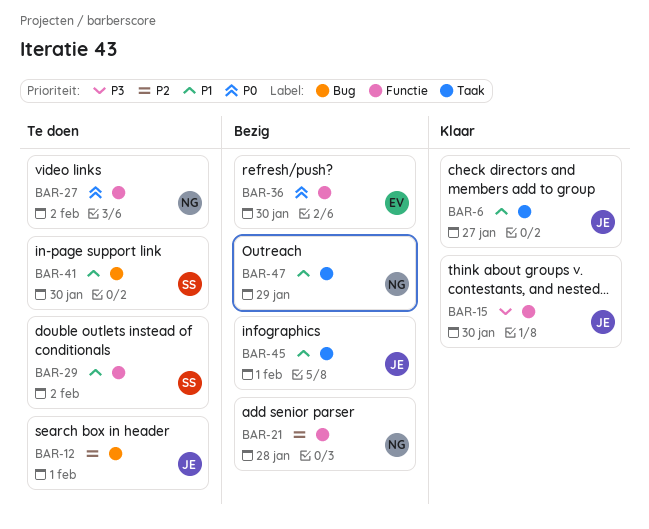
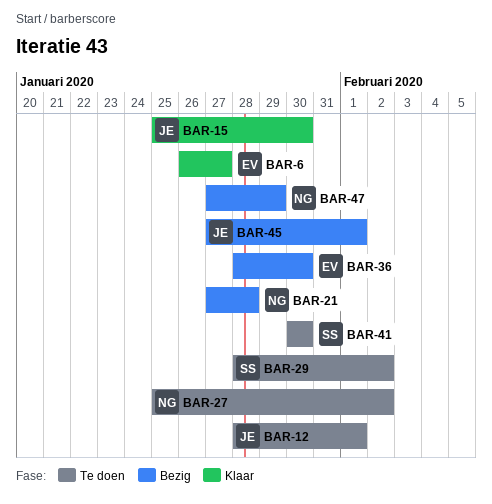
BAR-6, owner: JE -> EV

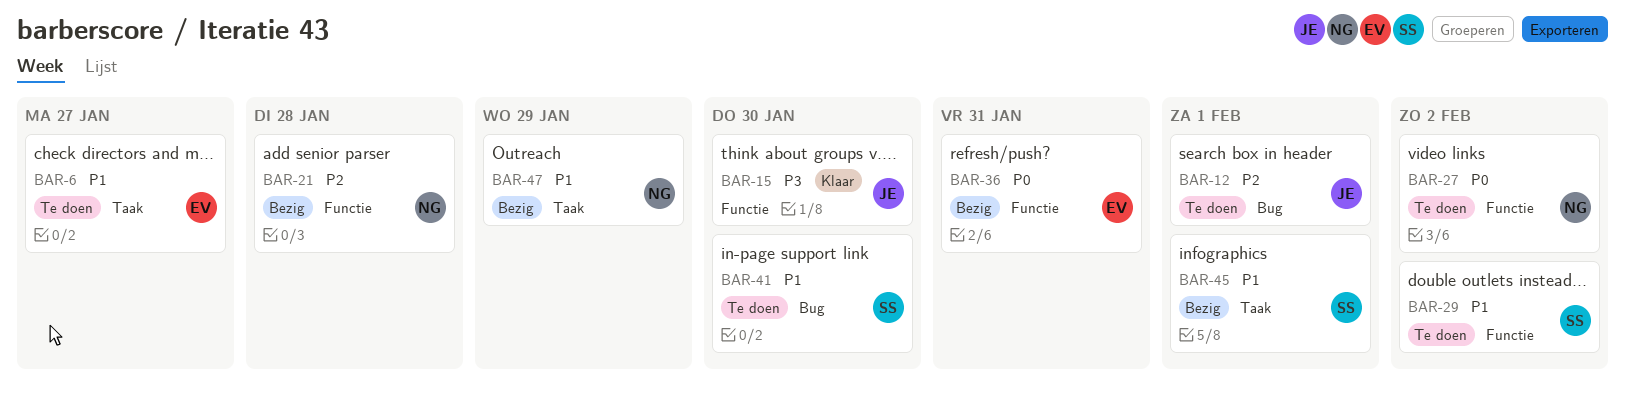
BAR-6, status: Klaar -> Te doen
BAR-36, due: Jan 30 -> Jan 31
BAR-45, owner: JE -> SS

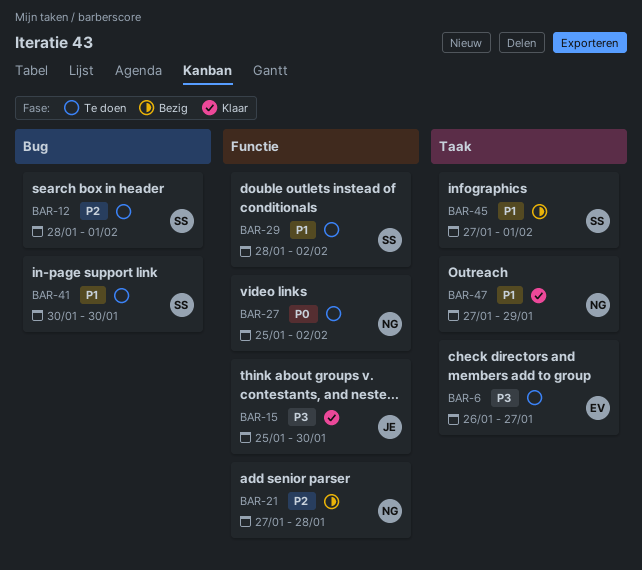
BAR-6, priority: P1 -> P3
BAR-12, owner: JE -> SS
BAR-36: present -> none
BAR-47, status: Bezig -> Klaar

